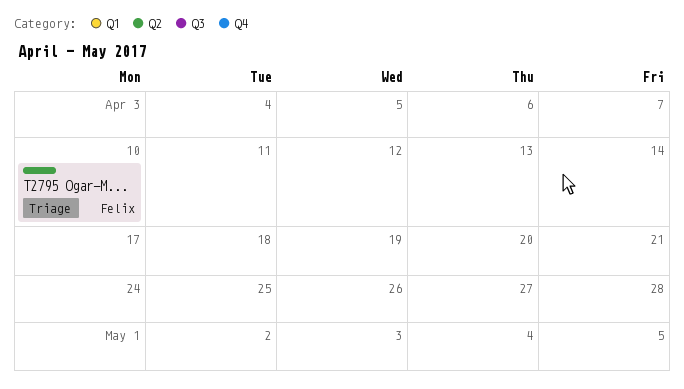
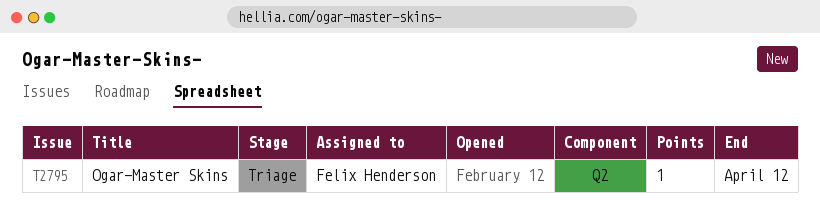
T2795, due: Apr 10 -> Apr 12

